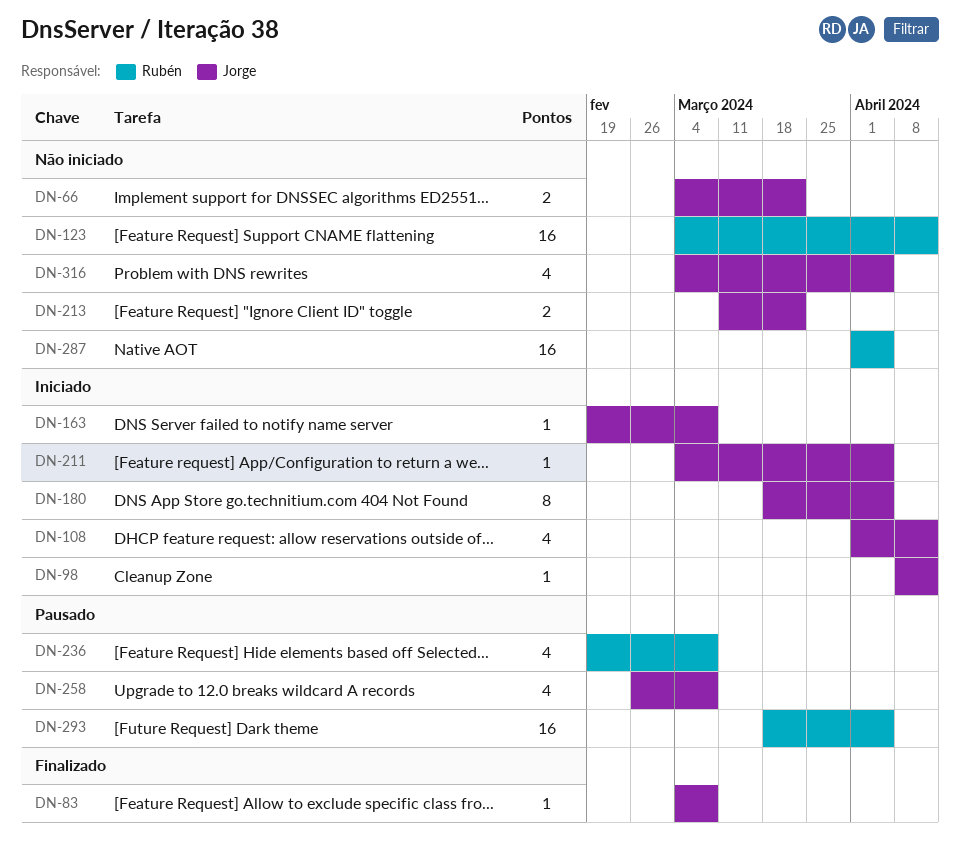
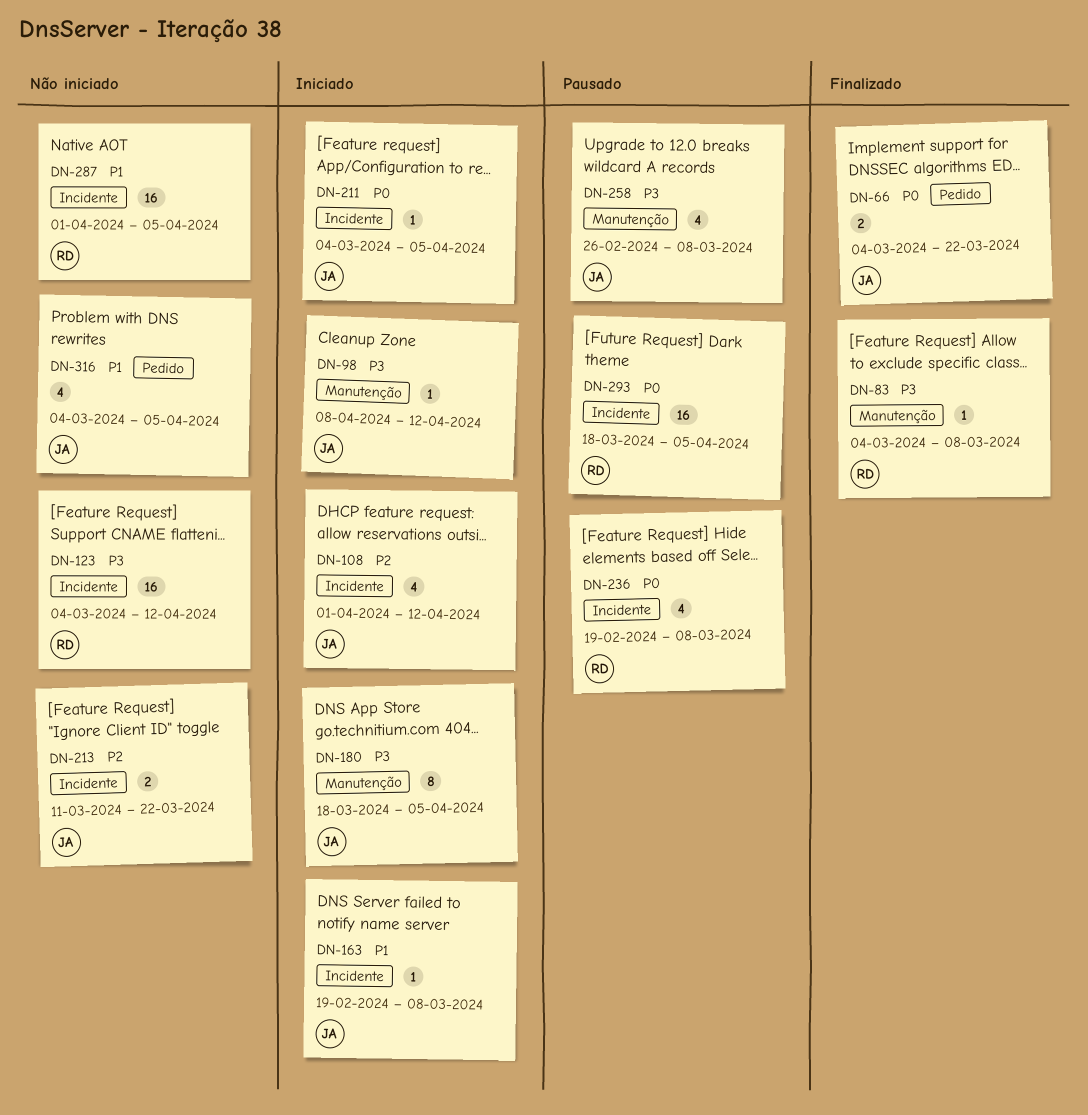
DN-66, status: Não iniciado -> Finalizado
DN-83, owner: Jorge -> Rubén

